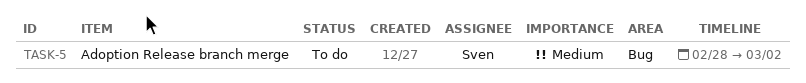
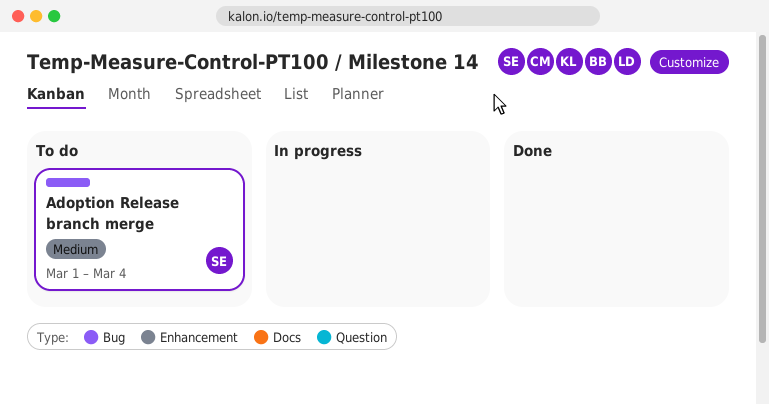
Adoption Release branch merge, start: Feb 28 -> Mar 1
Adoption Release branch merge, due: Mar 2 -> Mar 4

